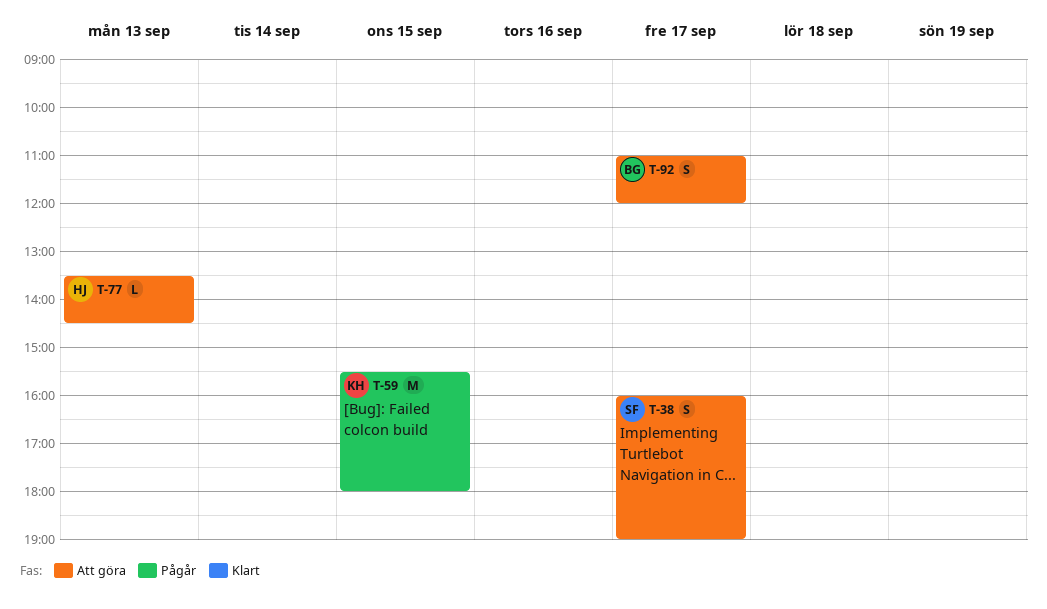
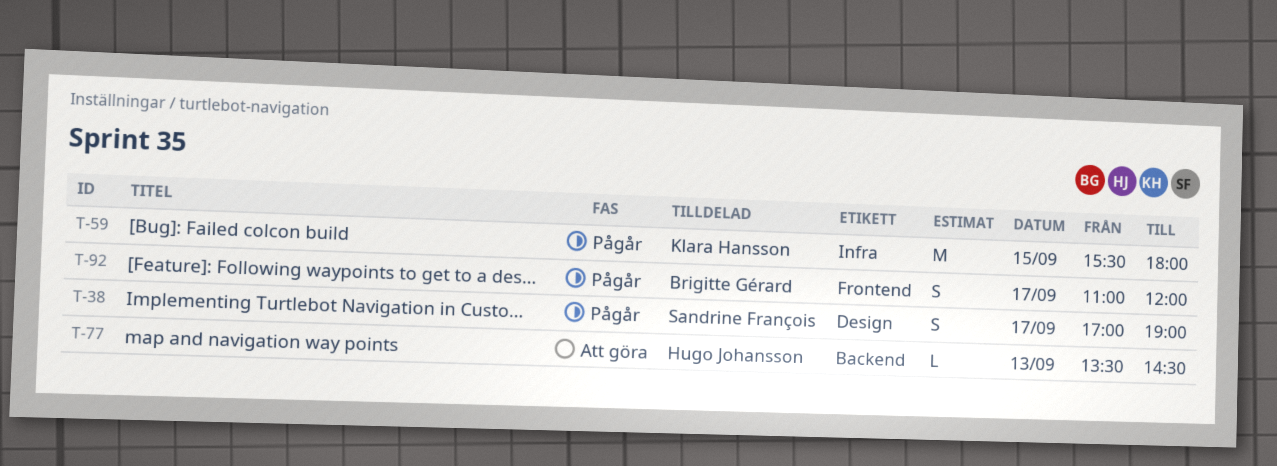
T-38, status: Att göra -> Pågår
T-38, begins: 16:00 -> 17:00
T-92, status: Att göra -> Pågår

